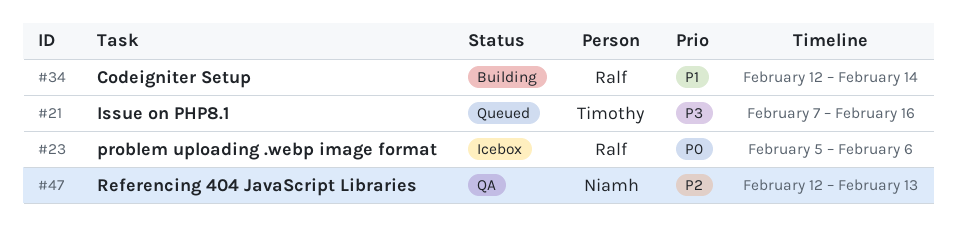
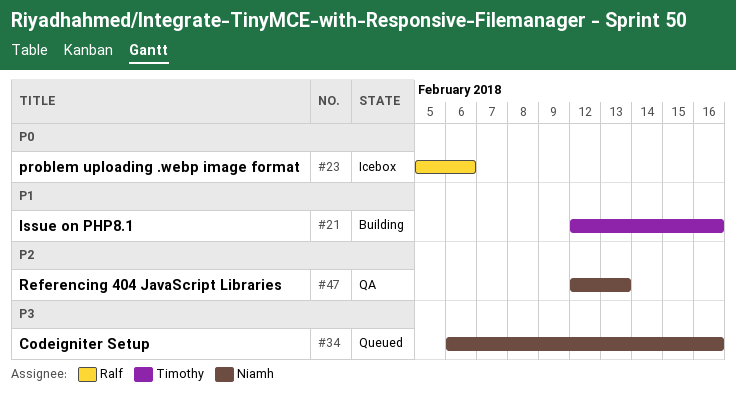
#21, status: Queued -> Building
#21, priority: P3 -> P1
#21, start: Feb 7 -> Feb 12
#34, status: Building -> Queued
#34, owner: Ralf -> Niamh
#34, priority: P1 -> P3
#34, start: Feb 12 -> Feb 6
#34, due: Feb 14 -> Feb 16

